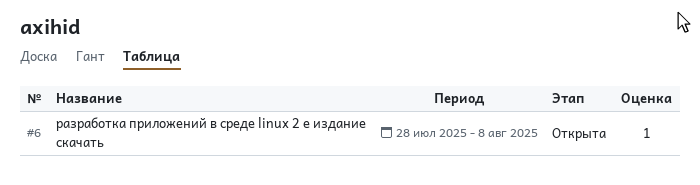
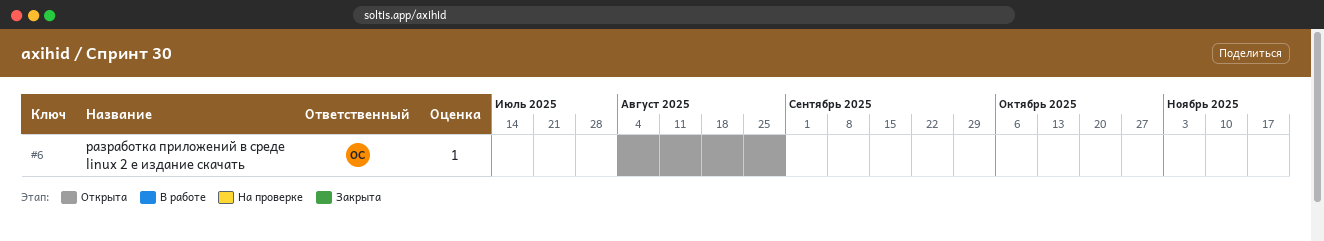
#6, start: Jul 28 -> Aug 4
#6, due: Aug 8 -> Aug 29

